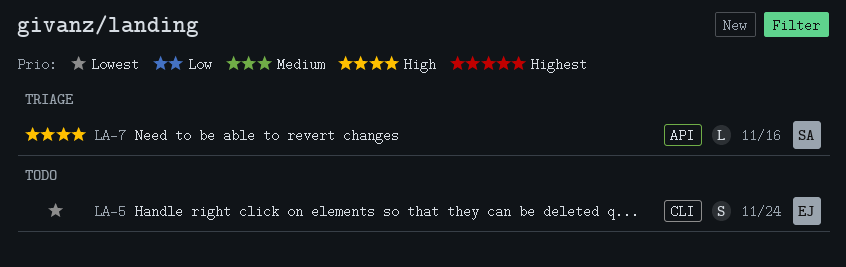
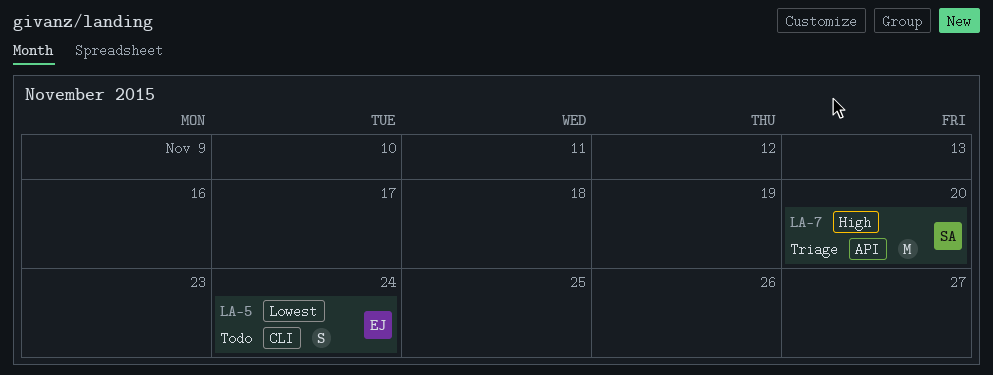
LA-7, estimate: L -> M
LA-7, due: Nov 16 -> Nov 20

